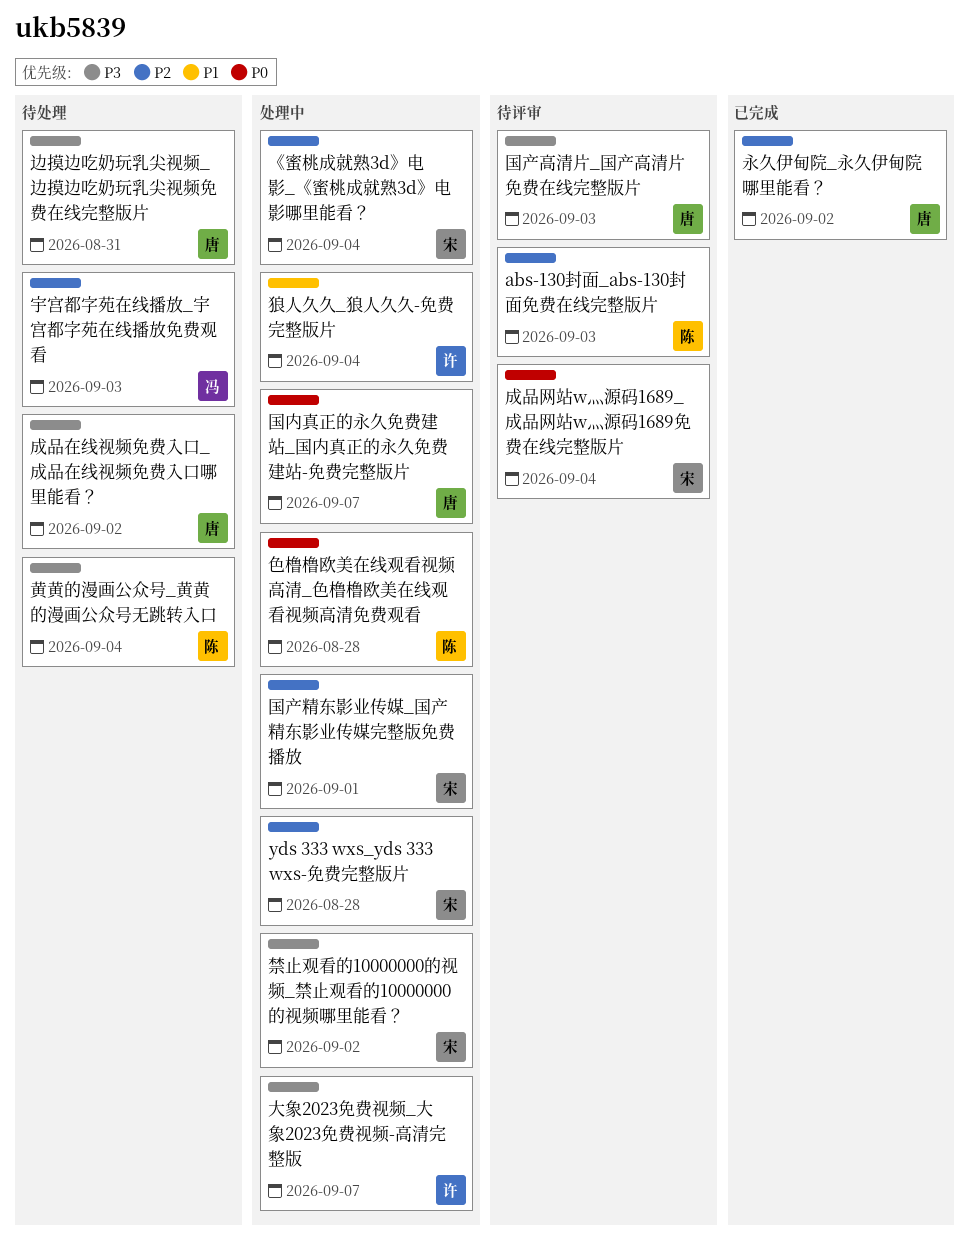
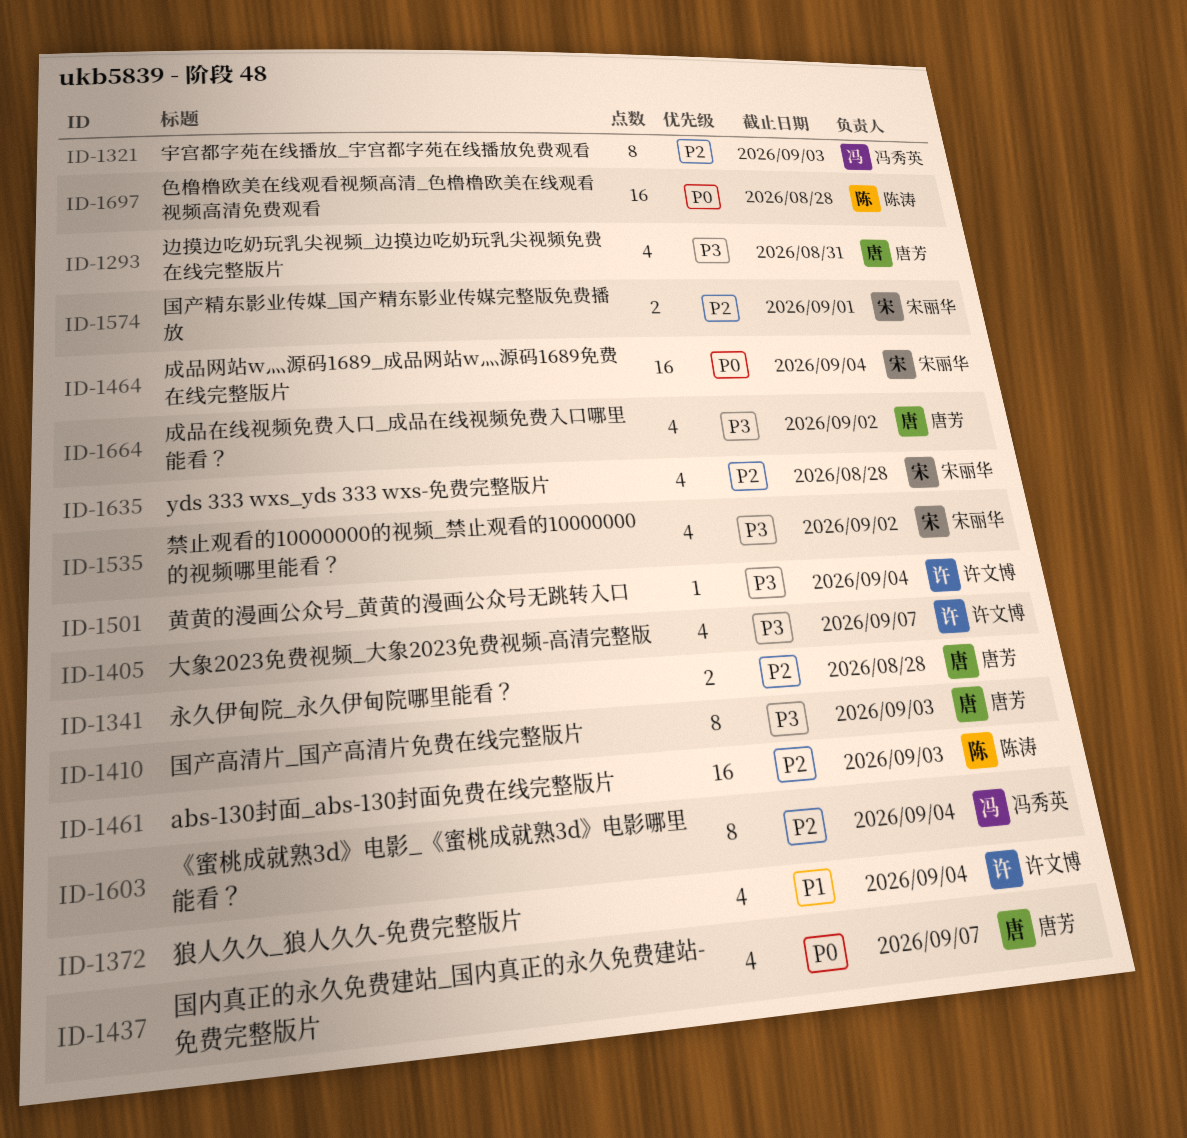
《蜜桃成就熟3d》电影_《蜜桃成就熟3d》电影哪里能看？, owner: 宋丽华 -> 冯秀英
永久伊甸院_永久伊甸院哪里能看？, due: Sep 2 -> Aug 28
黄黄的漫画公众号_黄黄的漫画公众号无跳转入口, owner: 陈涛 -> 许文博

